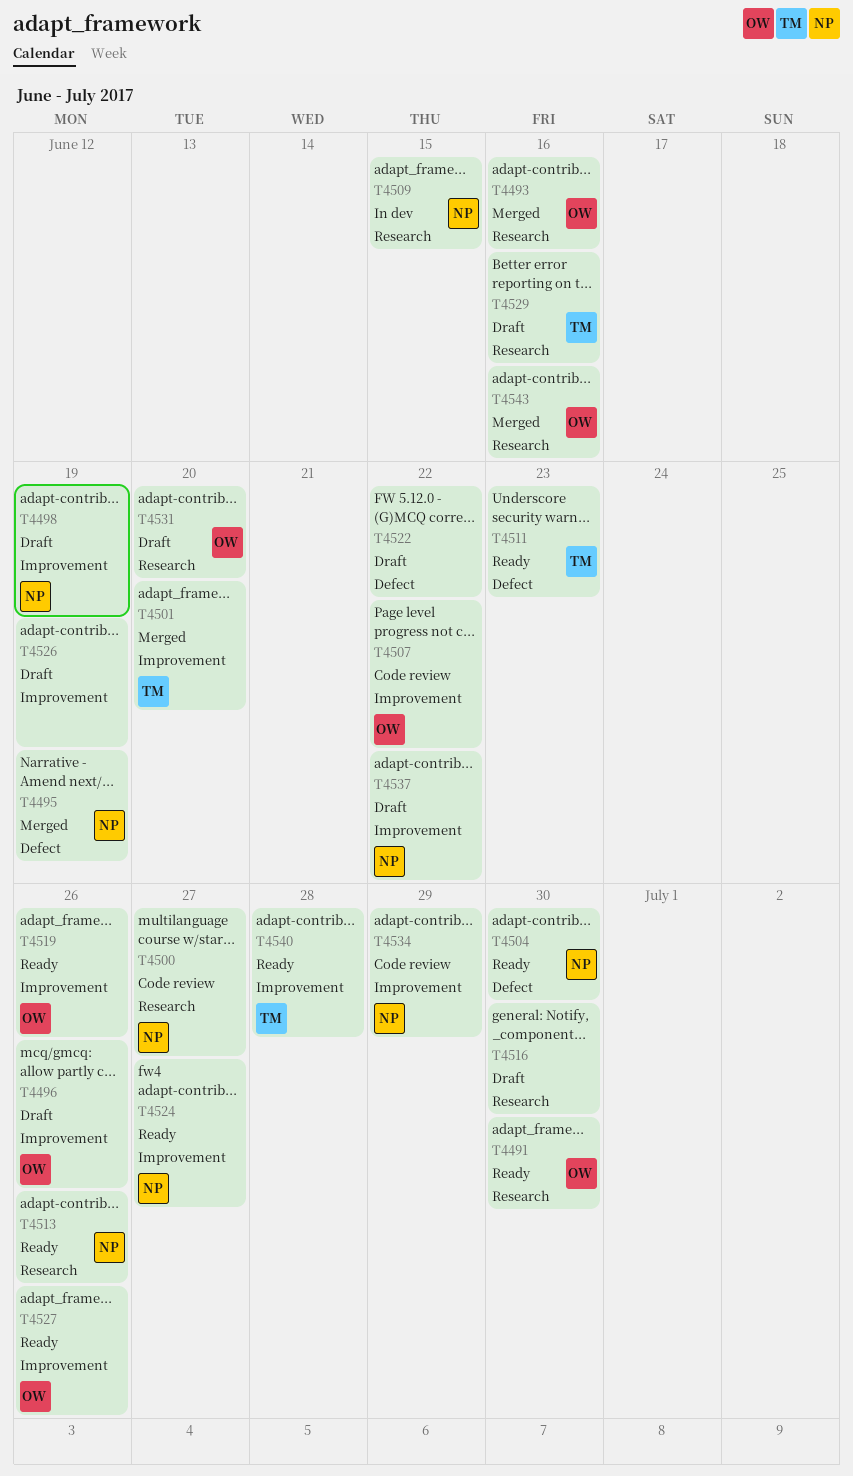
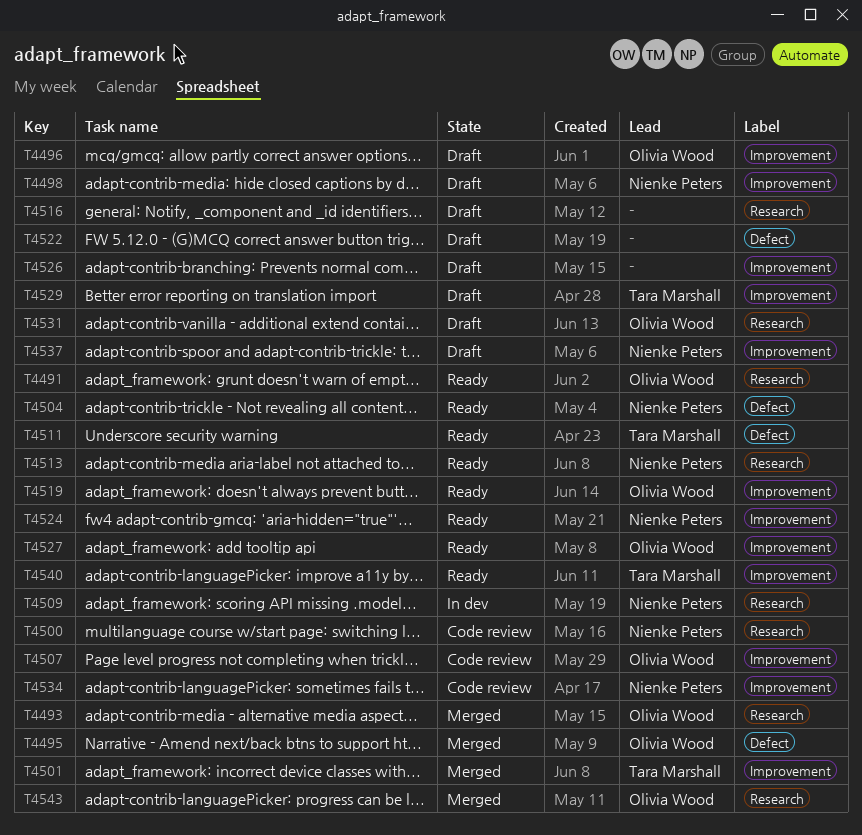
T4495, owner: Nienke Peters -> Olivia Wood
T4529, label: Research -> Improvement

